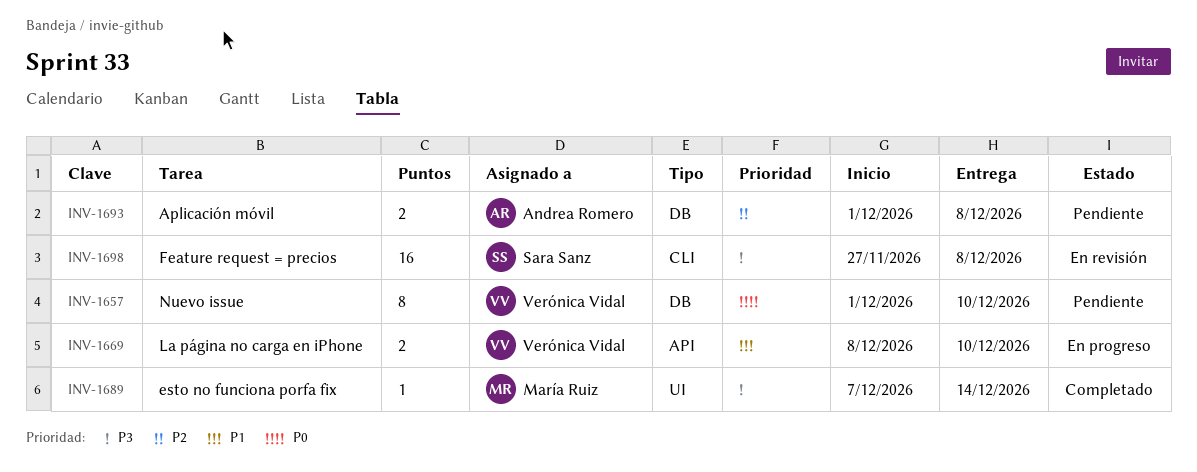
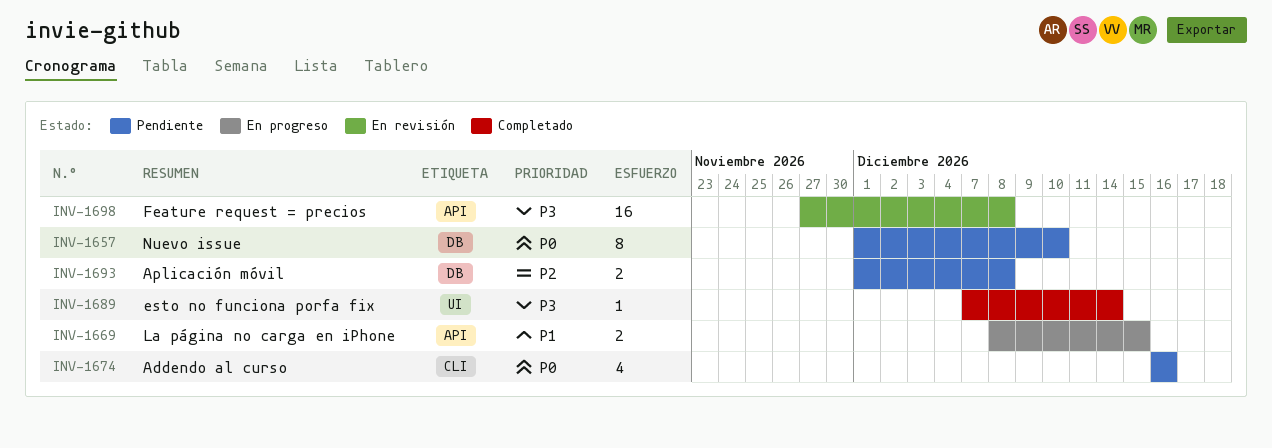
INV-1669, due: Dec 10 -> Dec 15
INV-1674: none -> present
INV-1698, label: CLI -> API

